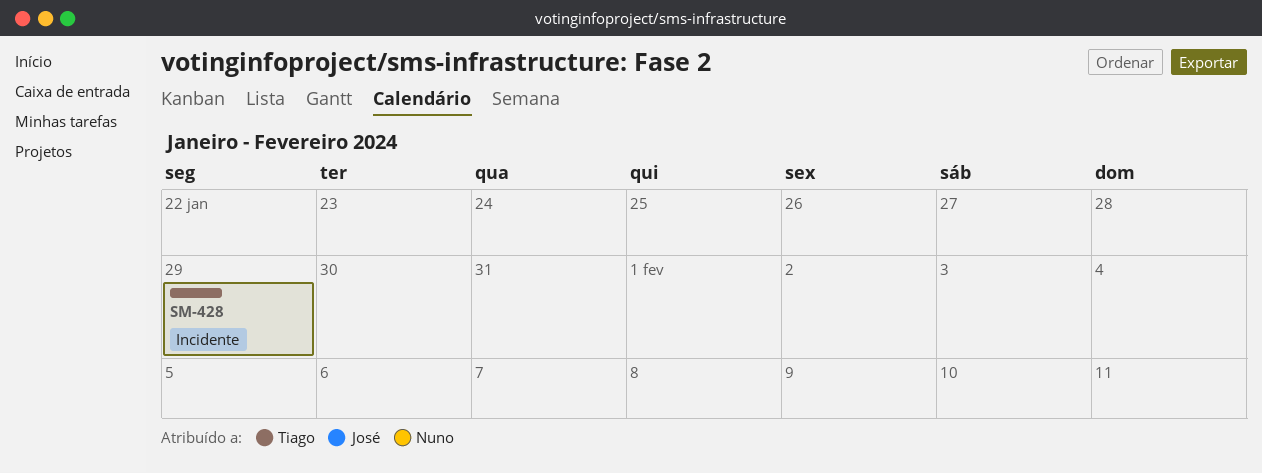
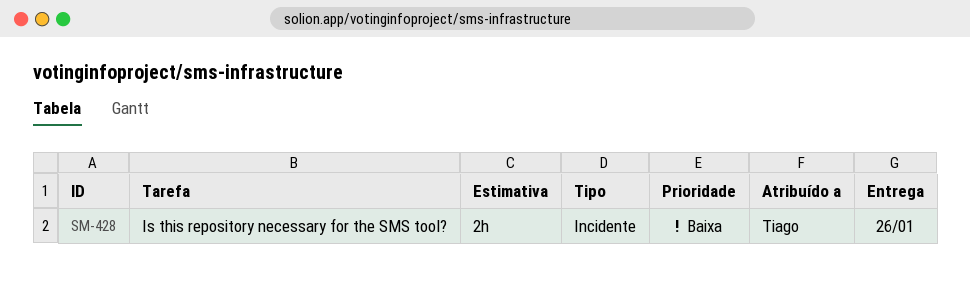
SM-428, due: Jan 29 -> Jan 26

